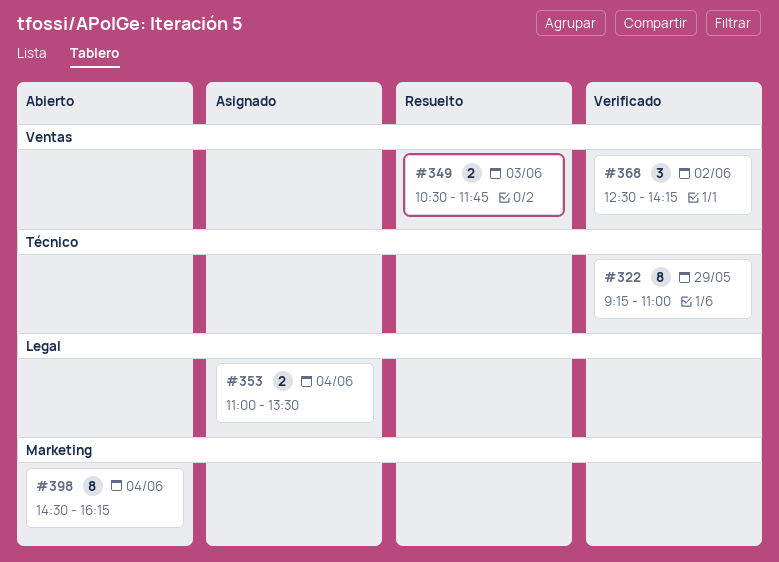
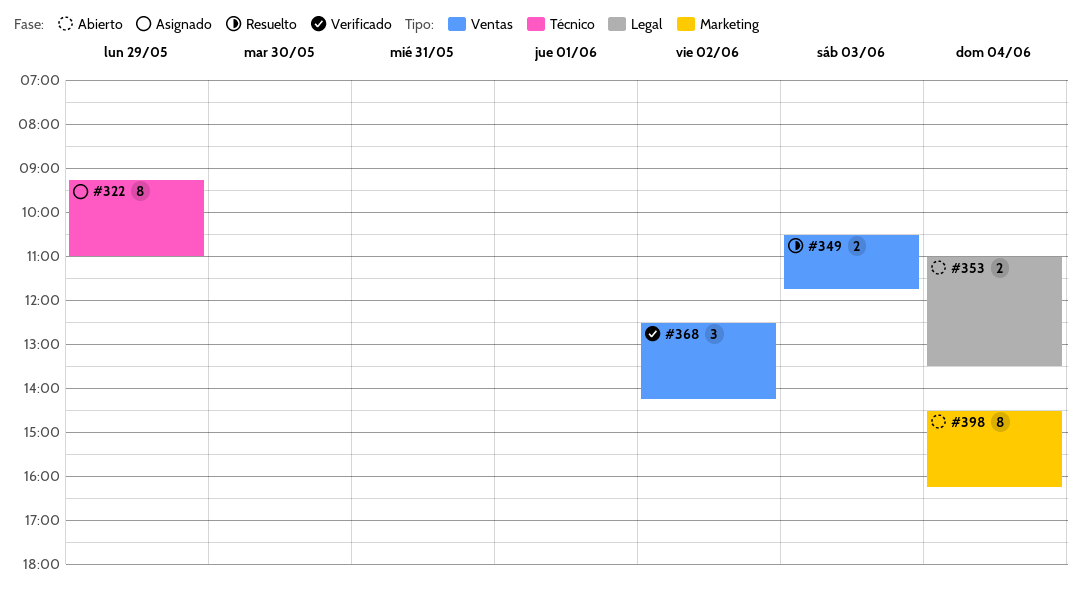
#322, status: Verificado -> Asignado
#353, status: Asignado -> Abierto

